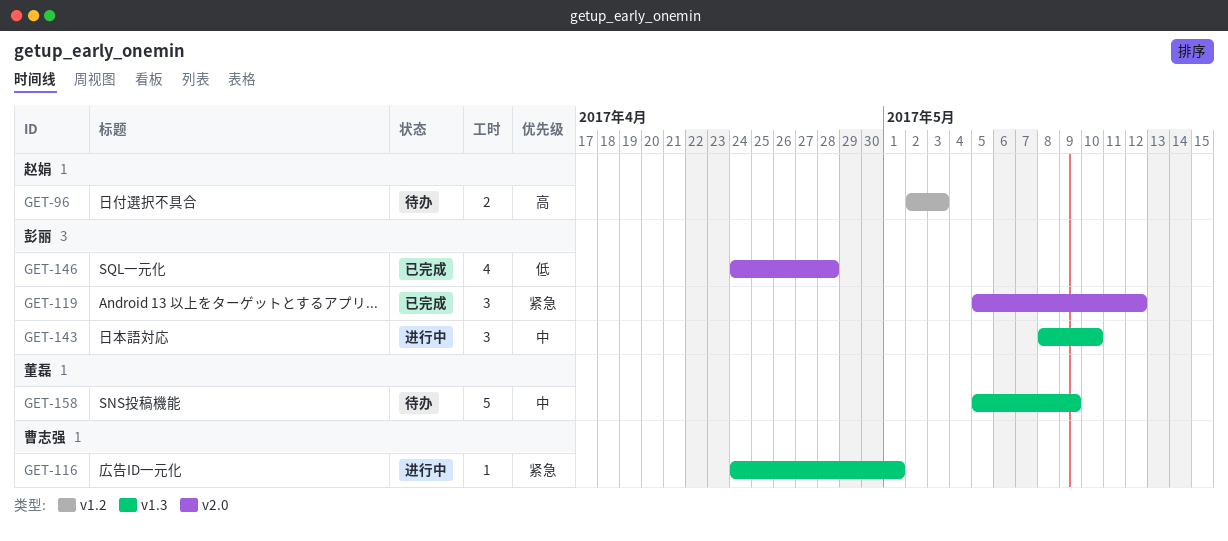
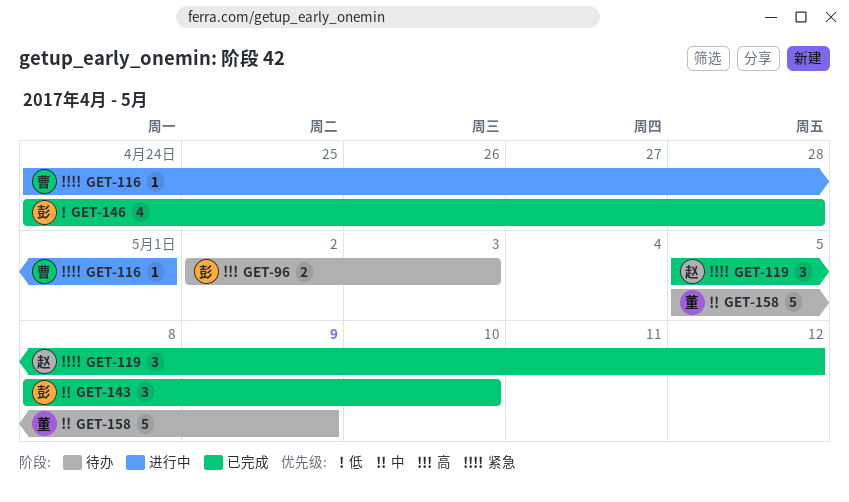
GET-96, owner: 赵娟 -> 彭丽
GET-119, owner: 彭丽 -> 赵娟
GET-143, status: 进行中 -> 已完成

